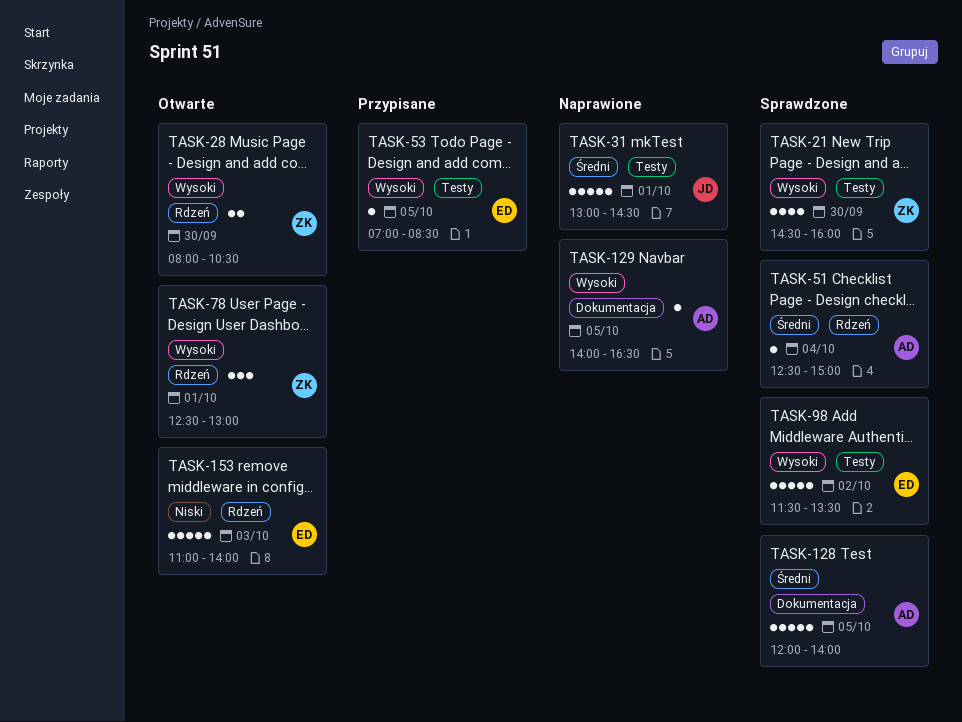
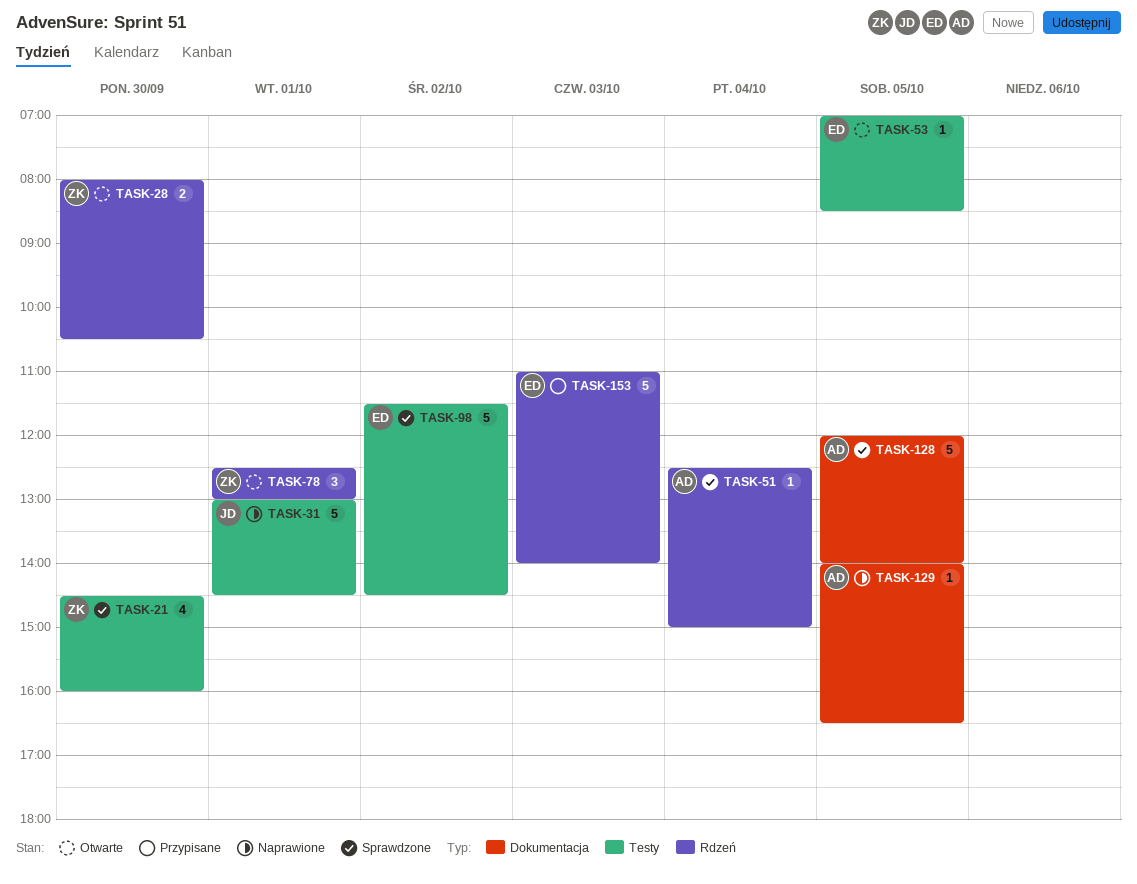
TASK-53, status: Przypisane -> Otwarte
TASK-98, ends: 13:30 -> 14:30
TASK-153, status: Otwarte -> Przypisane

